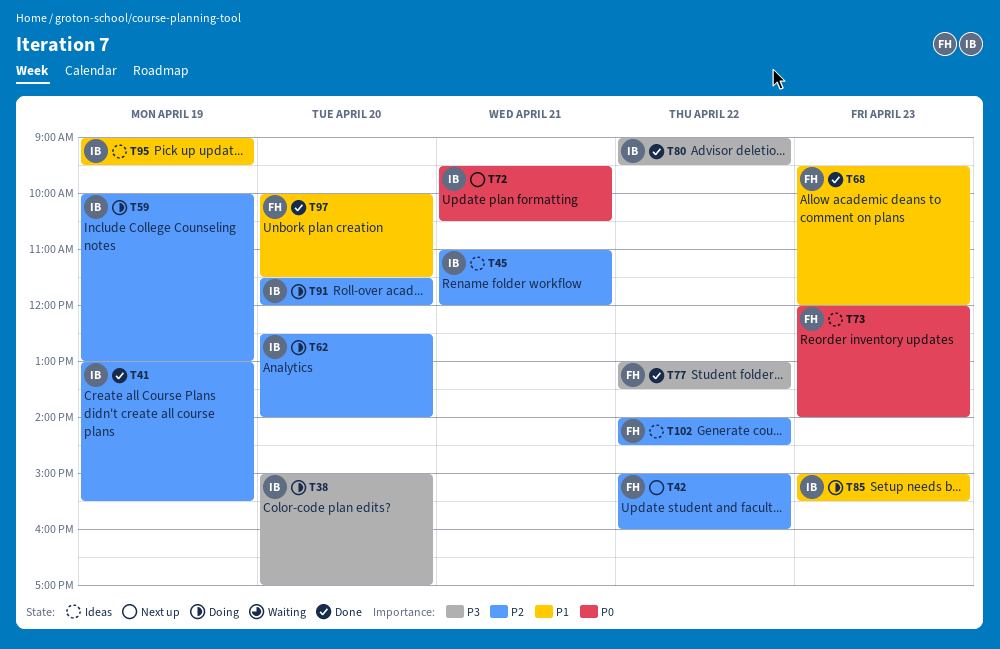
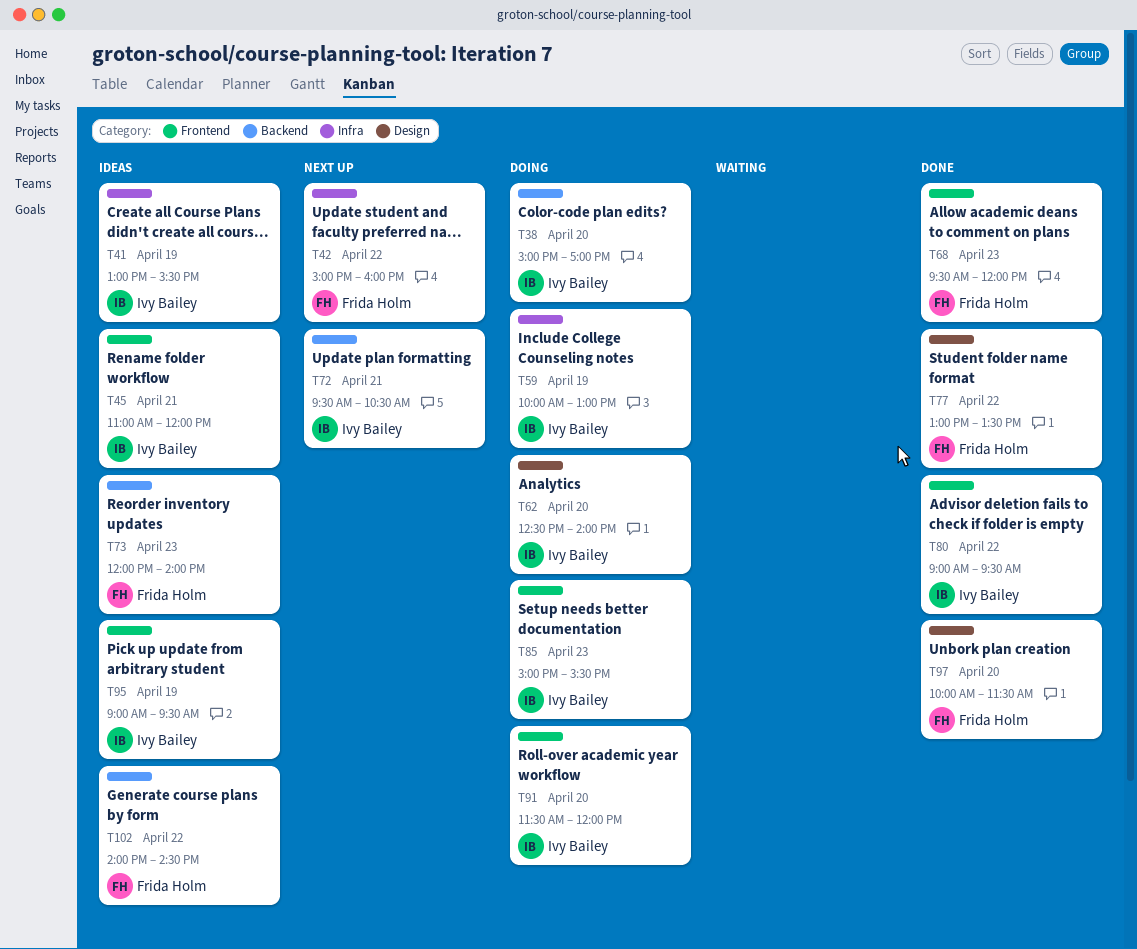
T41, status: Done -> Ideas

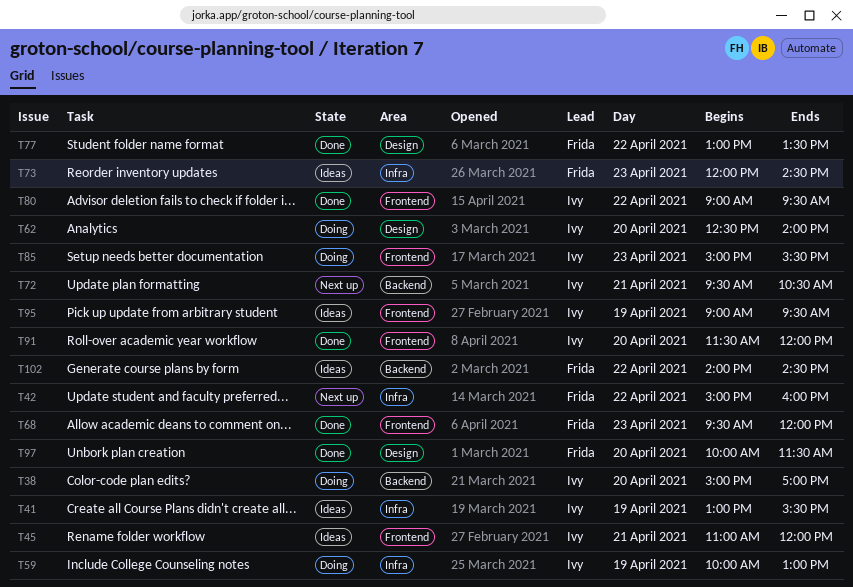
T73, label: Backend -> Infra
T73, ends: 14:00 -> 14:30
T91, status: Doing -> Done

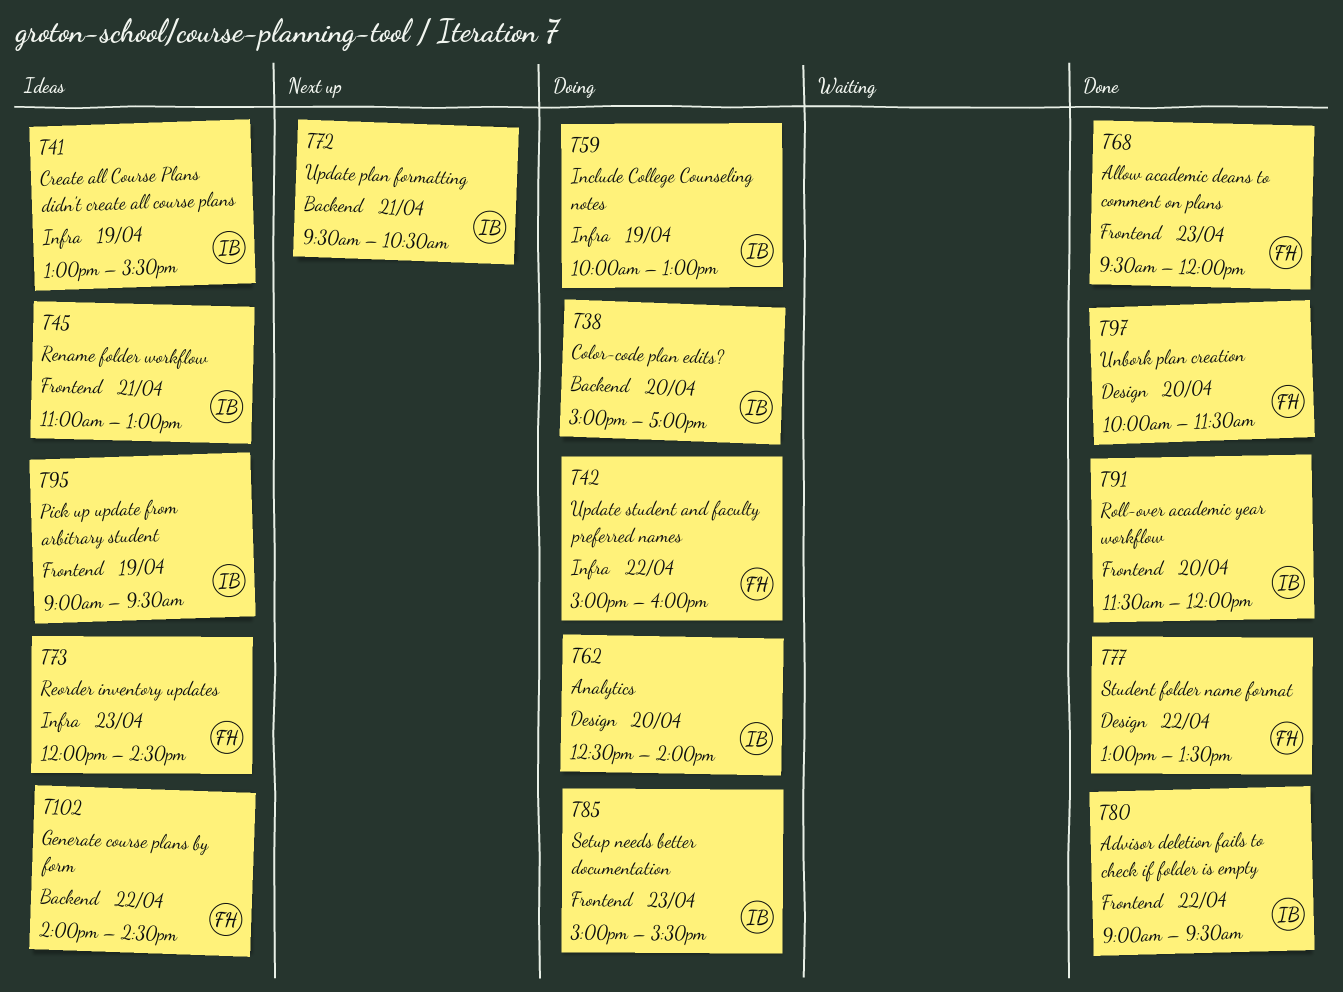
T42, status: Next up -> Doing
T45, ends: 12:00 -> 13:00

